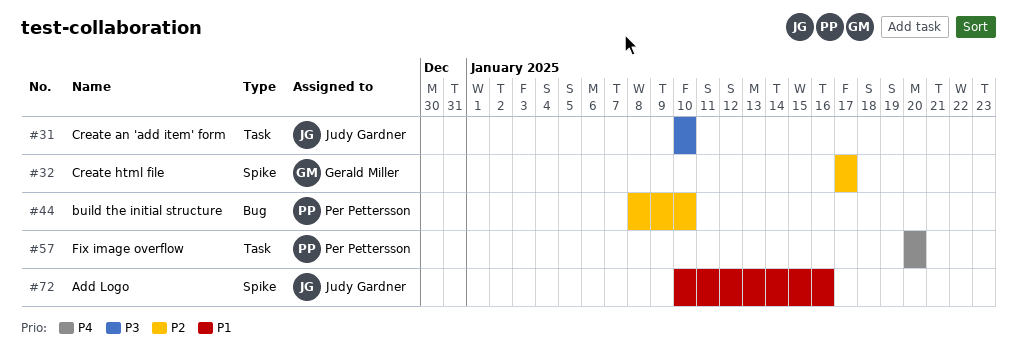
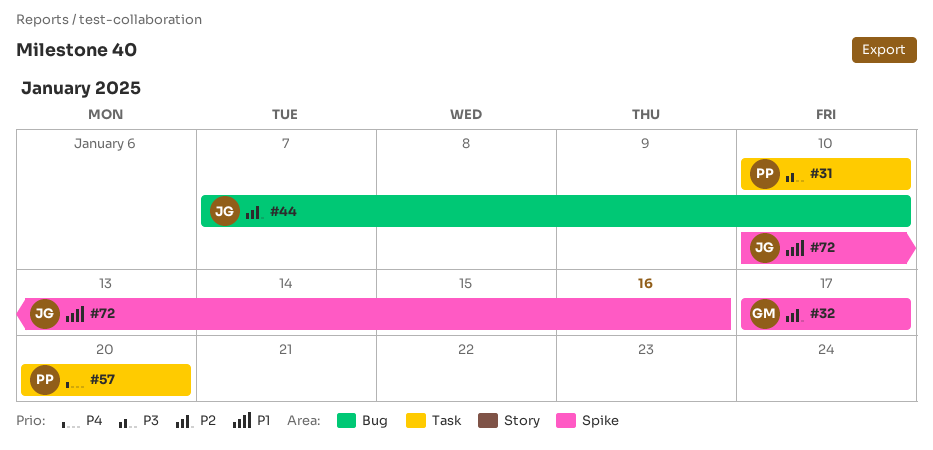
#31, owner: Judy Gardner -> Per Pettersson
#44, owner: Per Pettersson -> Judy Gardner
#44, start: Jan 8 -> Jan 7

